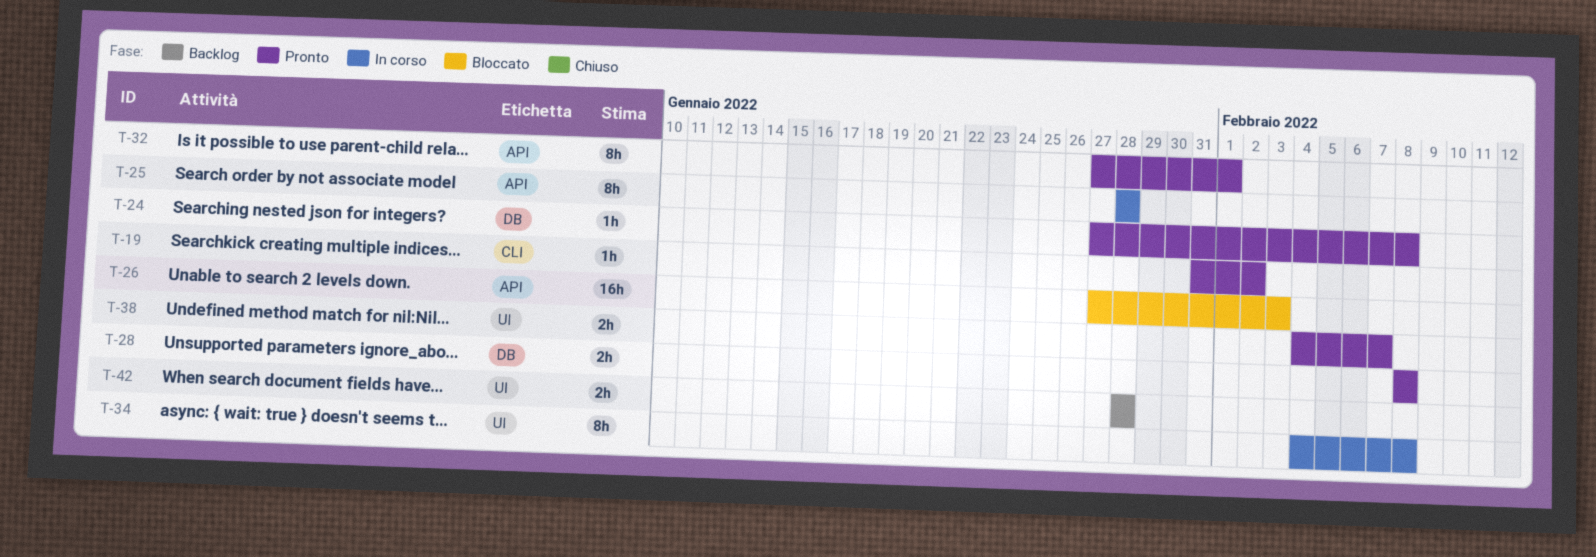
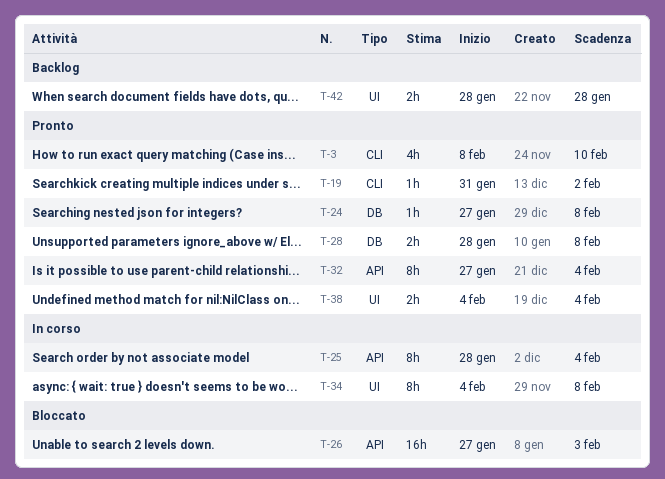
T-3: none -> present
T-25, due: Jan 28 -> Feb 4
T-28, start: Feb 8 -> Jan 28
T-32, due: Feb 1 -> Feb 4
T-38, due: Feb 7 -> Feb 4

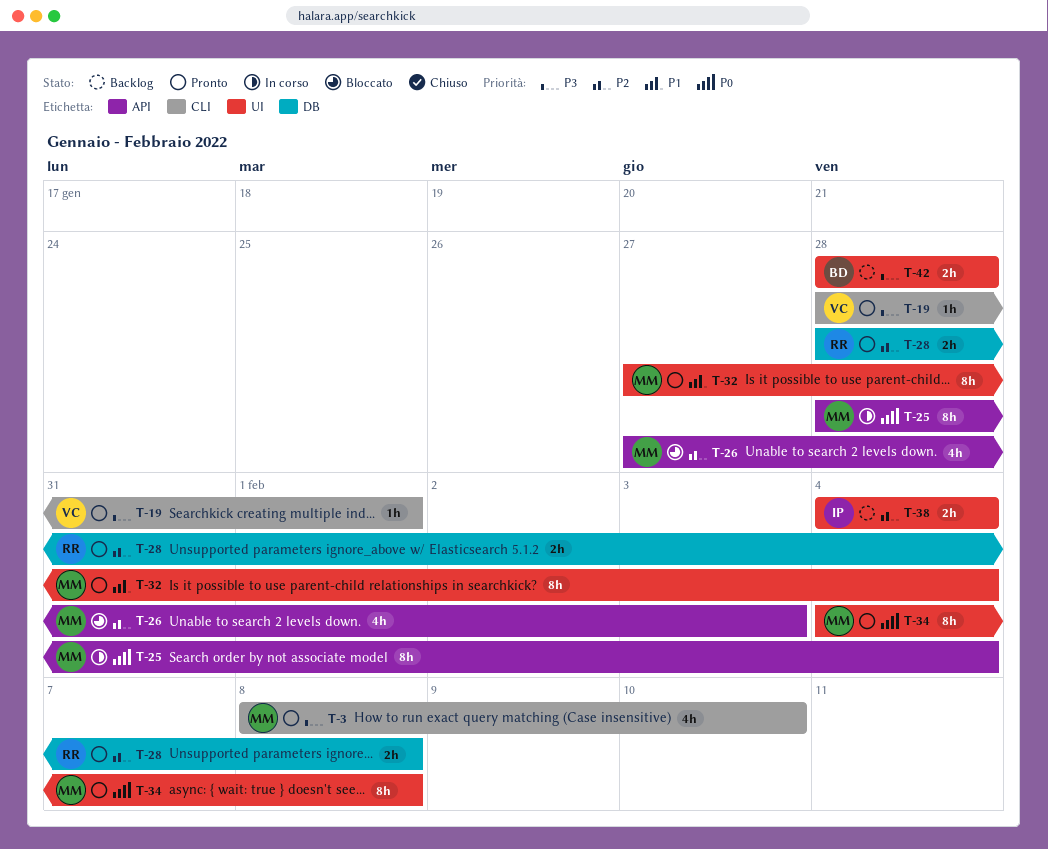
T-19, start: Jan 31 -> Jan 28
T-19, due: Feb 2 -> Feb 1
T-24: present -> none
T-26, estimate: 16h -> 4h
T-32, label: API -> UI
T-34, status: In corso -> Pronto
T-38, status: Pronto -> Backlog

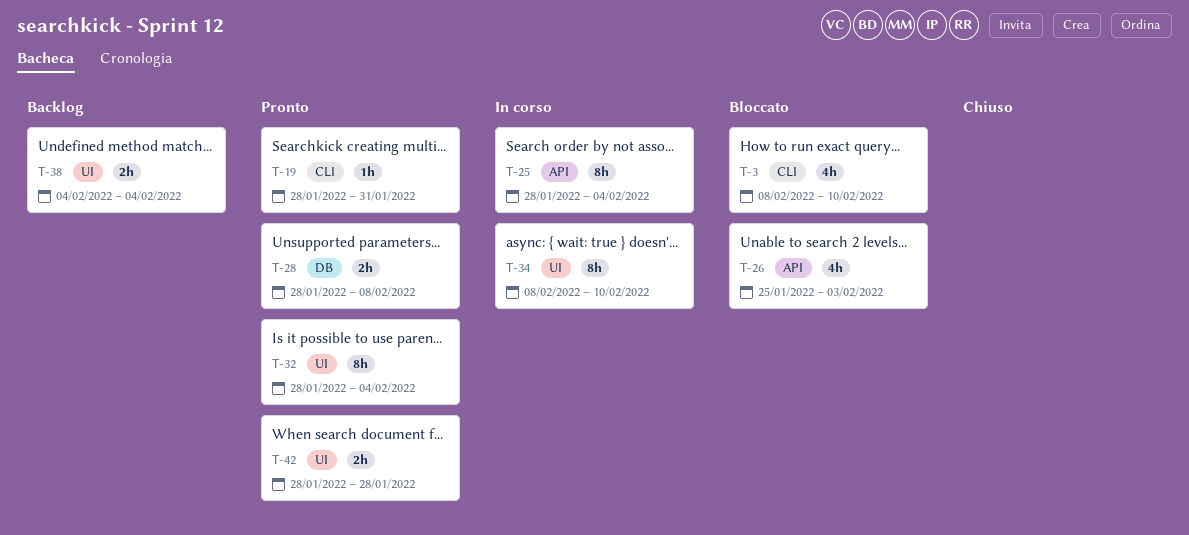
T-3, status: Pronto -> Bloccato
T-19, due: Feb 1 -> Jan 31
T-26, start: Jan 27 -> Jan 25
T-32, start: Jan 27 -> Jan 28
T-34, status: Pronto -> In corso
T-34, start: Feb 4 -> Feb 8
T-34, due: Feb 8 -> Feb 10
T-42, status: Backlog -> Pronto

